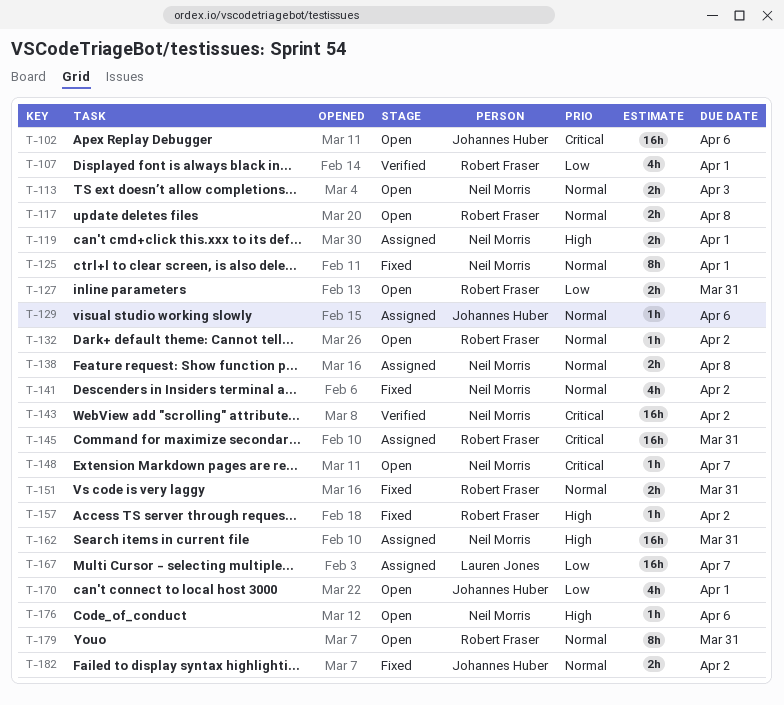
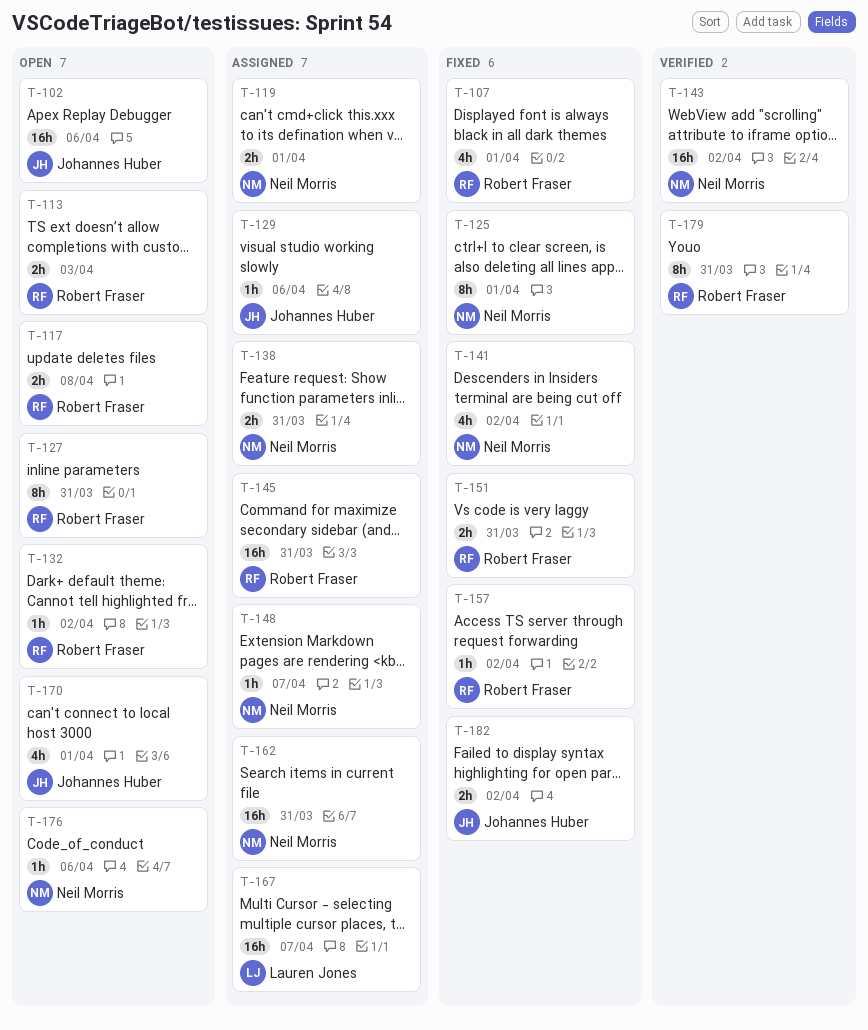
T-107, status: Verified -> Fixed
T-113, owner: Neil Morris -> Robert Fraser
T-127, estimate: 2h -> 8h
T-138, due: Apr 8 -> Mar 31
T-148, status: Open -> Assigned
T-179, status: Open -> Verified

